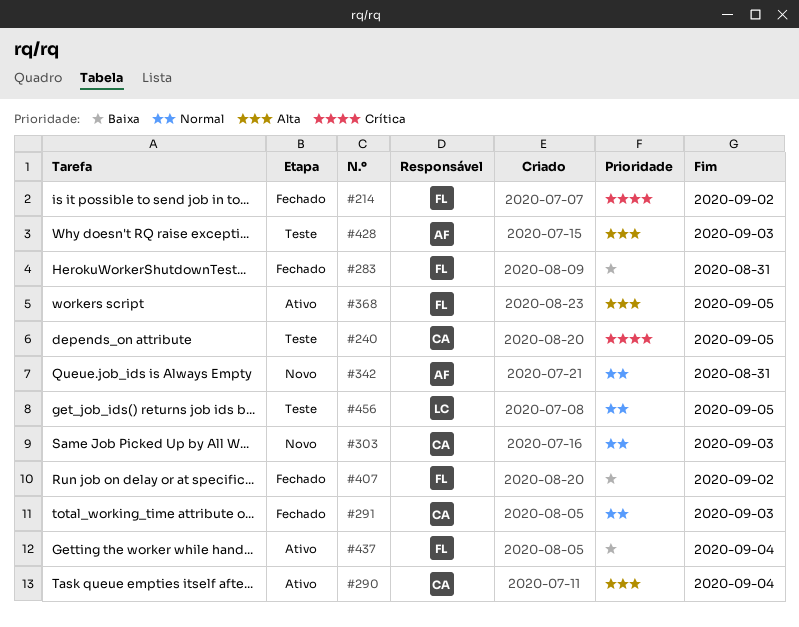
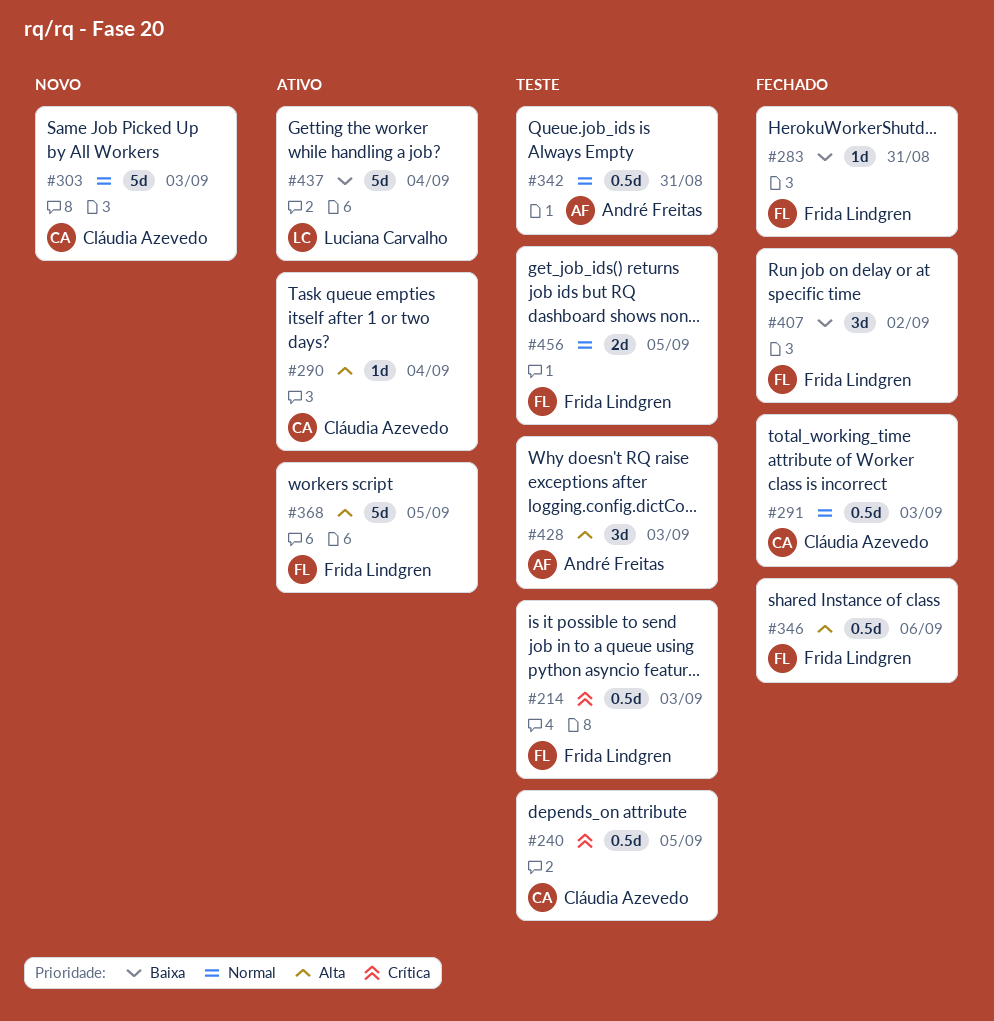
#214, status: Fechado -> Teste
#214, due: Sep 2 -> Sep 3
#342, status: Novo -> Teste
#346: none -> present
#437, owner: Frida Lindgren -> Luciana Carvalho
#456, owner: Luciana Carvalho -> Frida Lindgren

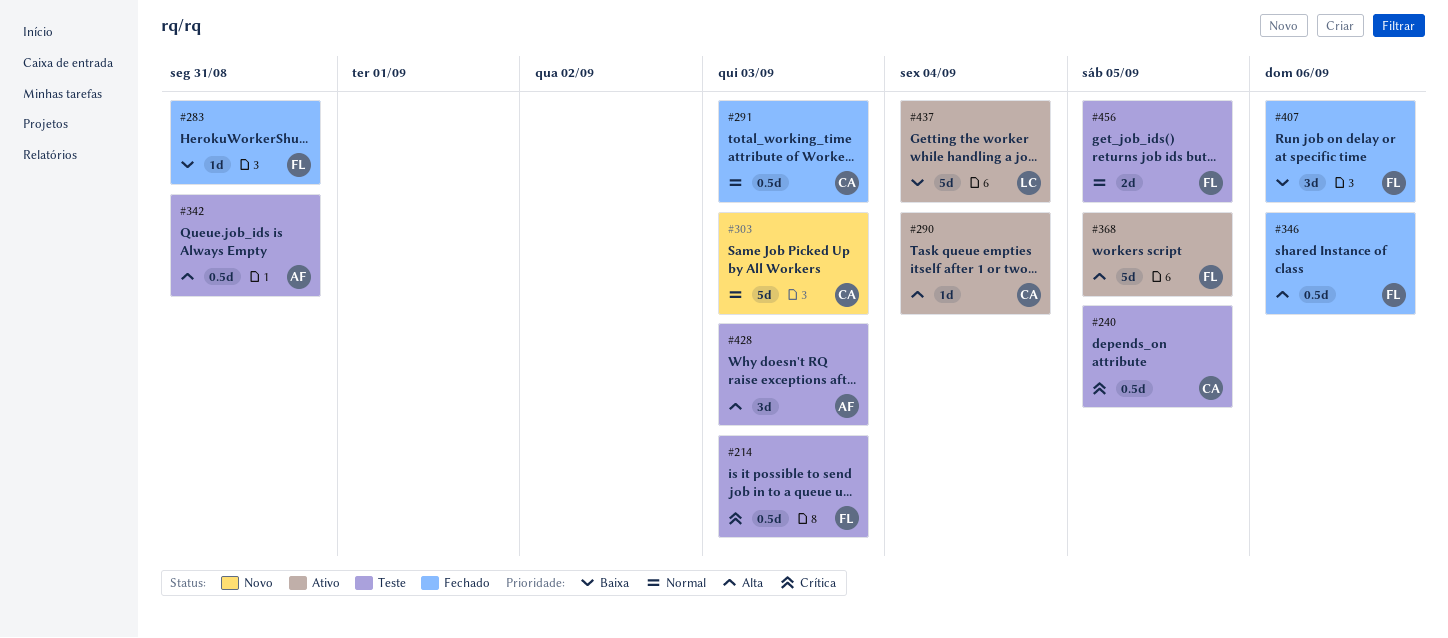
#342, priority: Normal -> Alta
#407, due: Sep 2 -> Sep 6

